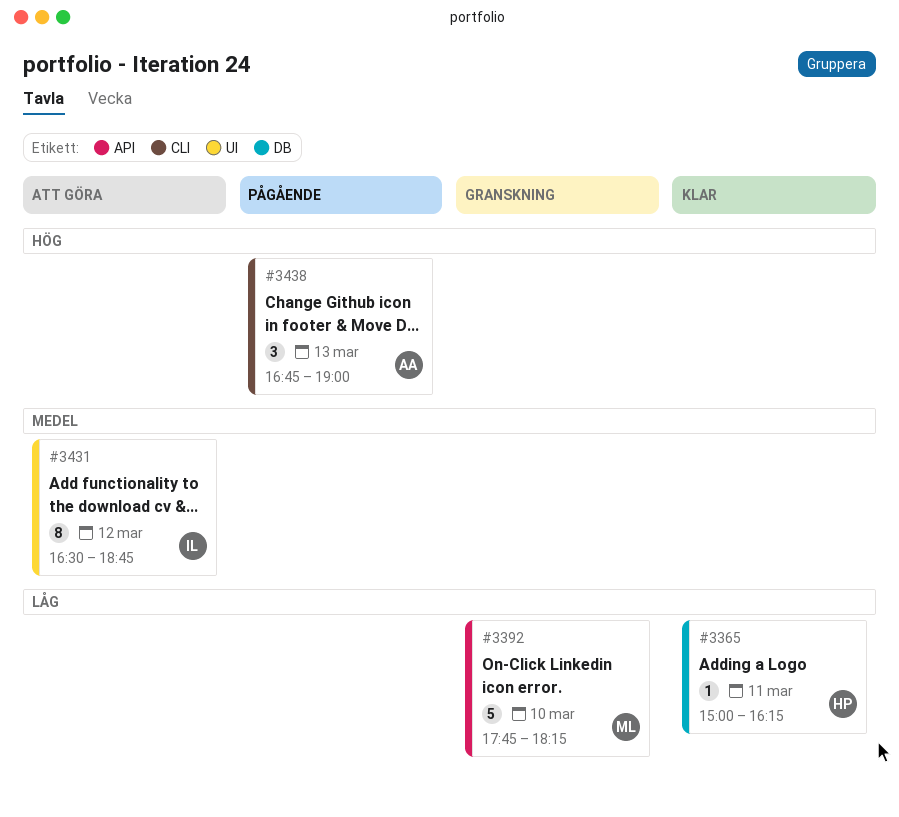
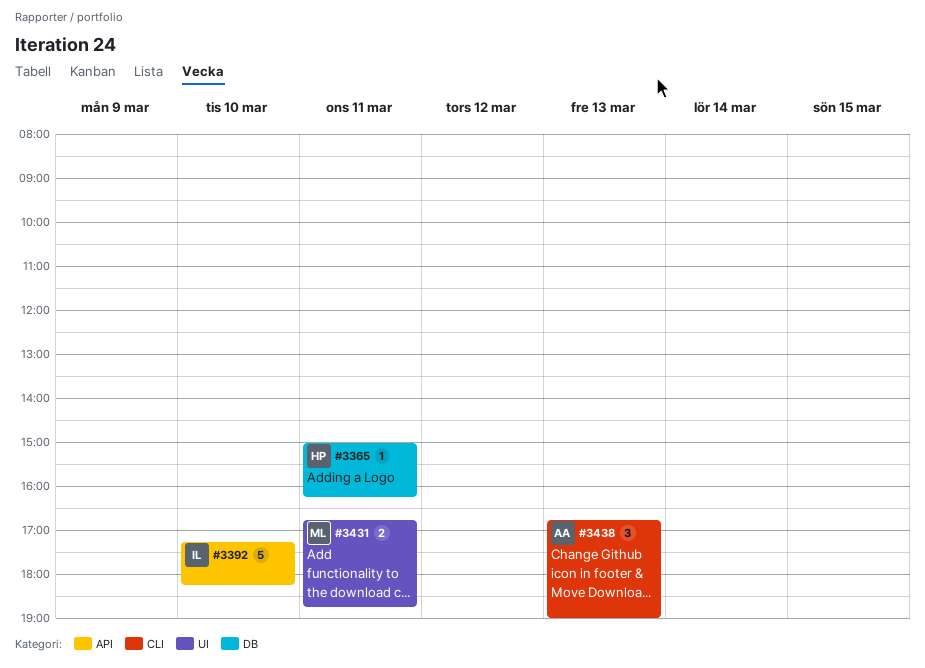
#3392, owner: ML -> IL
#3392, begins: 17:45 -> 17:15
#3431, owner: IL -> ML
#3431, estimate: 8 -> 2
#3431, day: Mar 12 -> Mar 11
#3431, begins: 16:30 -> 16:45

